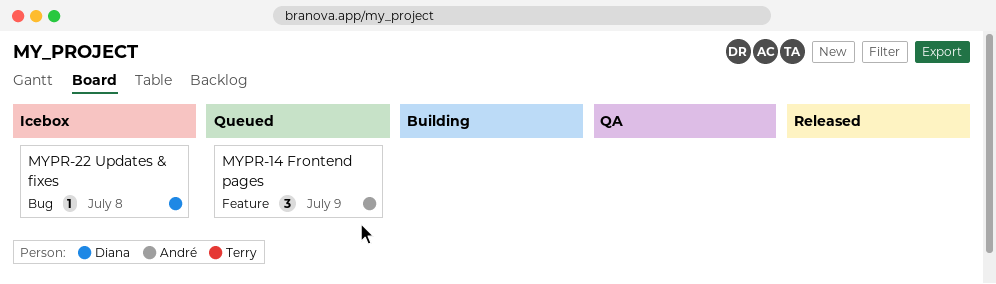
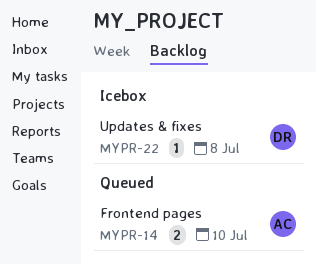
MYPR-14, estimate: 3 -> 2
MYPR-14, due: Jul 9 -> Jul 10

